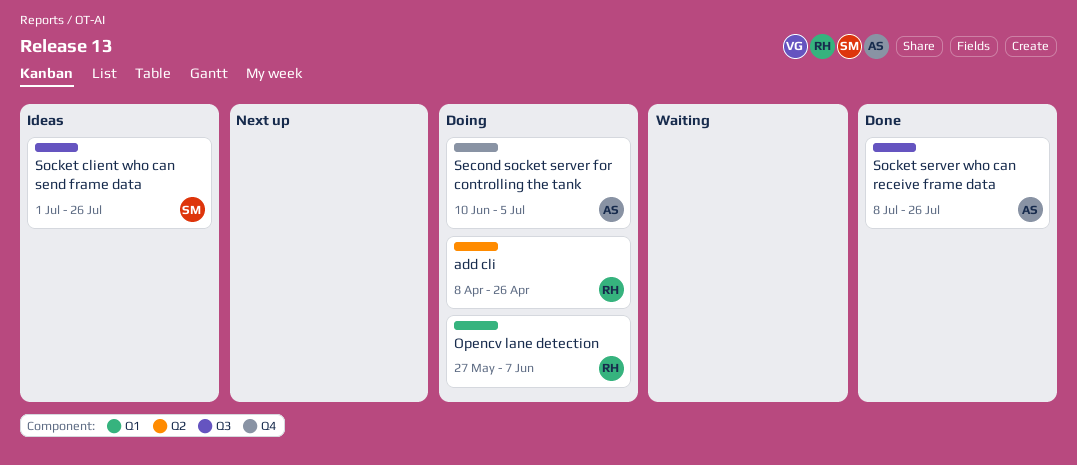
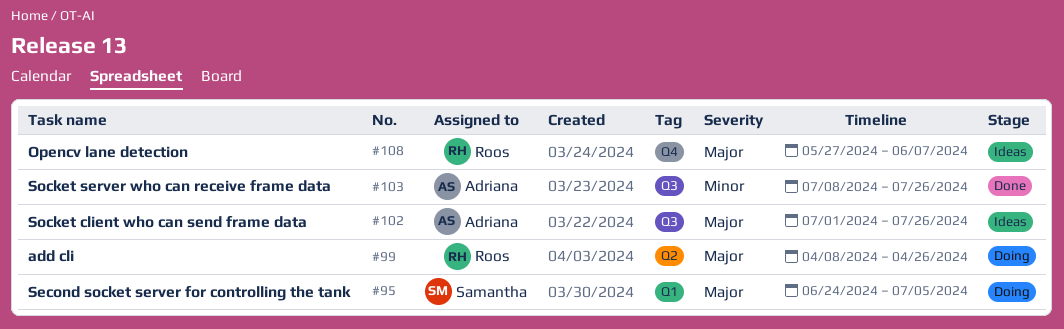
Opencv lane detection, status: Doing -> Ideas
Opencv lane detection, label: Q1 -> Q4
Second socket server for controlling the tank, owner: Adriana -> Samantha
Second socket server for controlling the tank, label: Q4 -> Q1
Second socket server for controlling the tank, start: Jun 10 -> Jun 24
Socket client who can send frame data, owner: Samantha -> Adriana

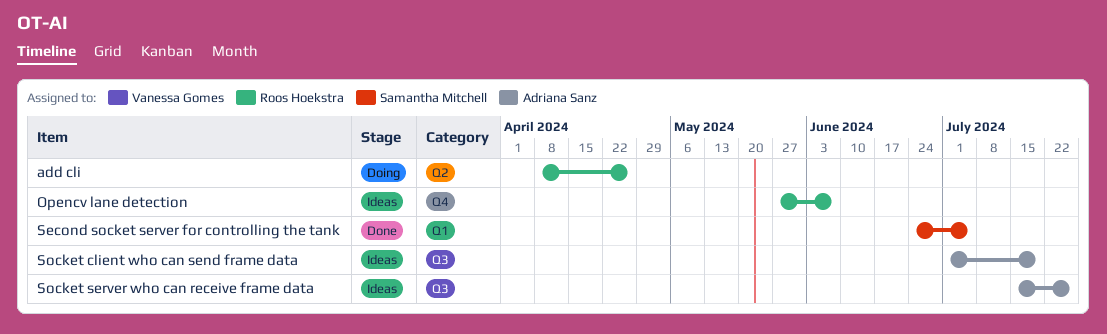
Second socket server for controlling the tank, status: Doing -> Done
Socket client who can send frame data, due: Jul 26 -> Jul 19
Socket server who can receive frame data, status: Done -> Ideas
Socket server who can receive frame data, start: Jul 8 -> Jul 15

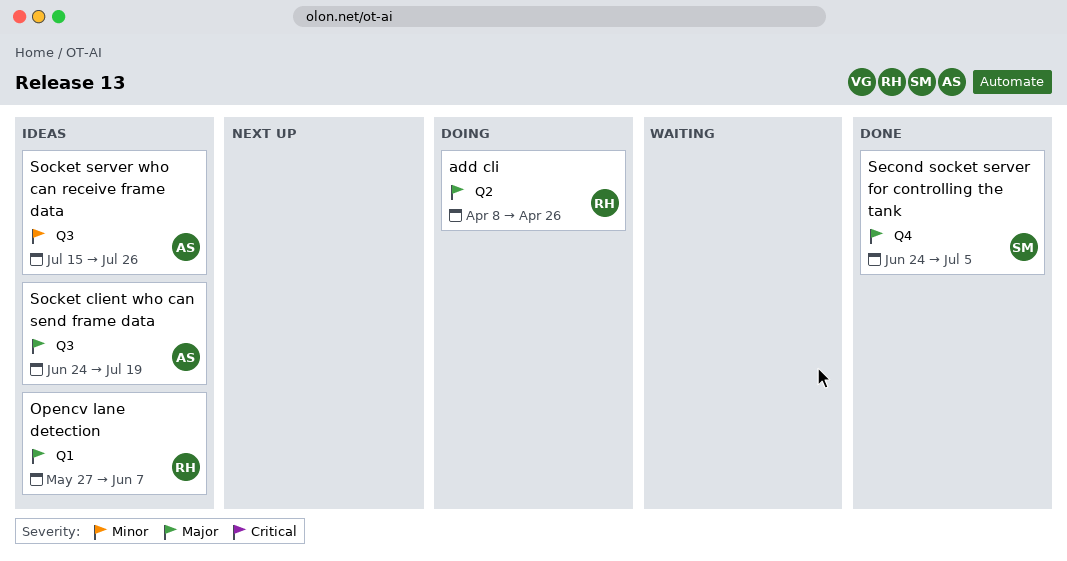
Opencv lane detection, label: Q4 -> Q1
Second socket server for controlling the tank, label: Q1 -> Q4
Socket client who can send frame data, start: Jul 1 -> Jun 24

